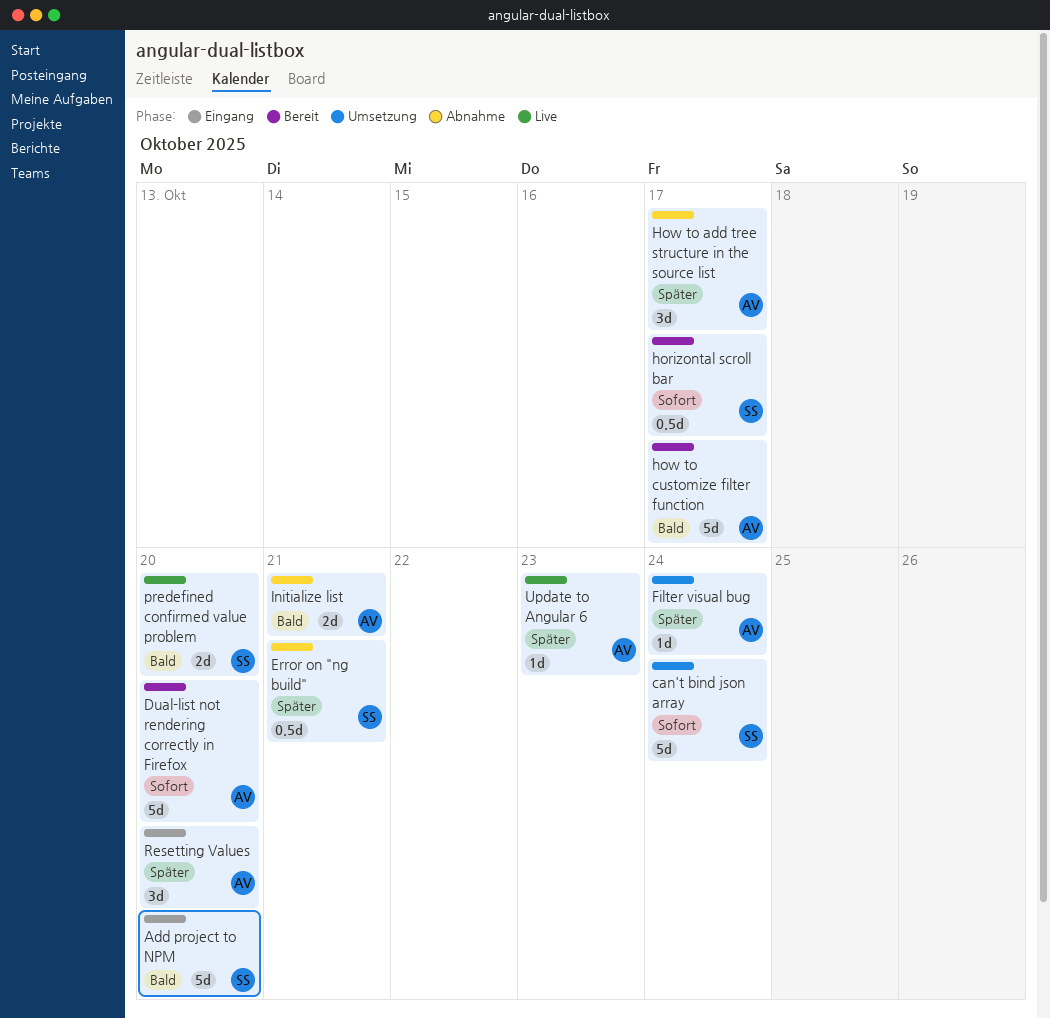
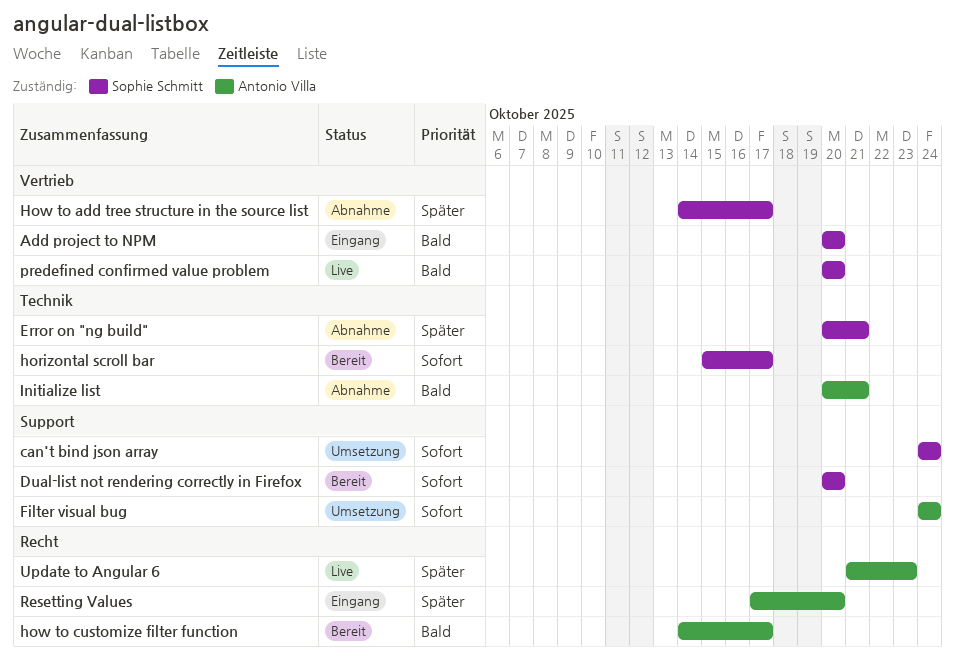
Dual-list not rendering correctly in Firefox, owner: Antonio Villa -> Sophie Schmitt
Filter visual bug, priority: Später -> Sofort
How to add tree structure in the source list, owner: Antonio Villa -> Sophie Schmitt

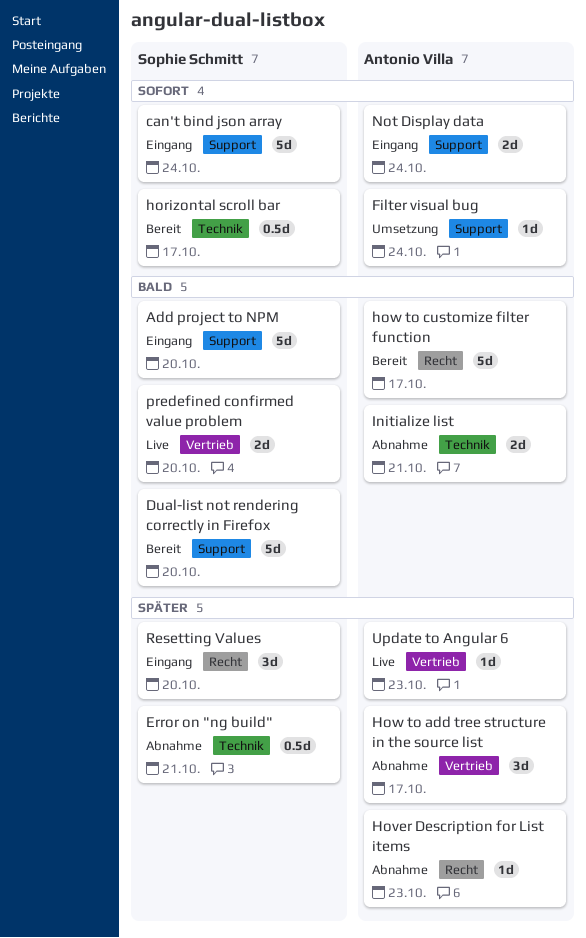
Add project to NPM, label: Vertrieb -> Support
can't bind json array, status: Umsetzung -> Eingang
Dual-list not rendering correctly in Firefox, priority: Sofort -> Bald
Hover Description for List items: none -> present
How to add tree structure in the source list, owner: Sophie Schmitt -> Antonio Villa
Not Display data: none -> present
Resetting Values, owner: Antonio Villa -> Sophie Schmitt
Update to Angular 6, label: Recht -> Vertrieb

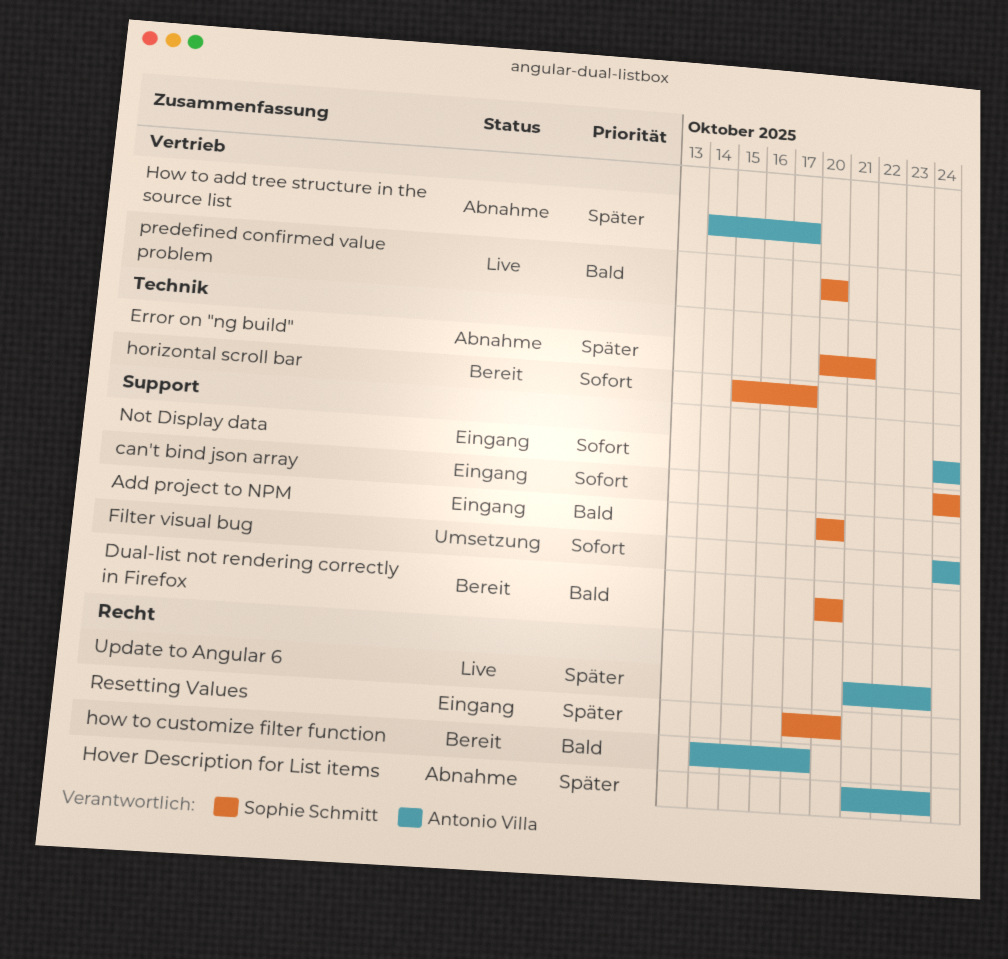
Initialize list: present -> none
Update to Angular 6, label: Vertrieb -> Recht

